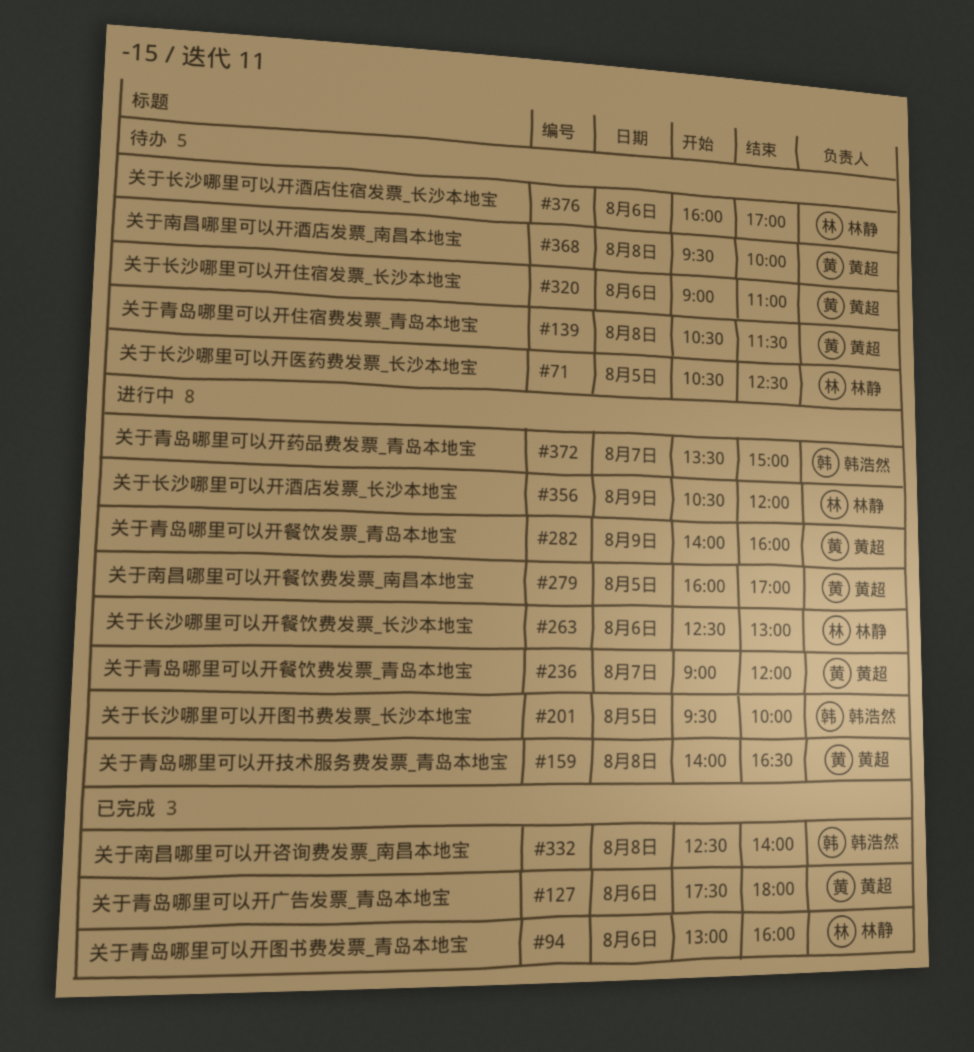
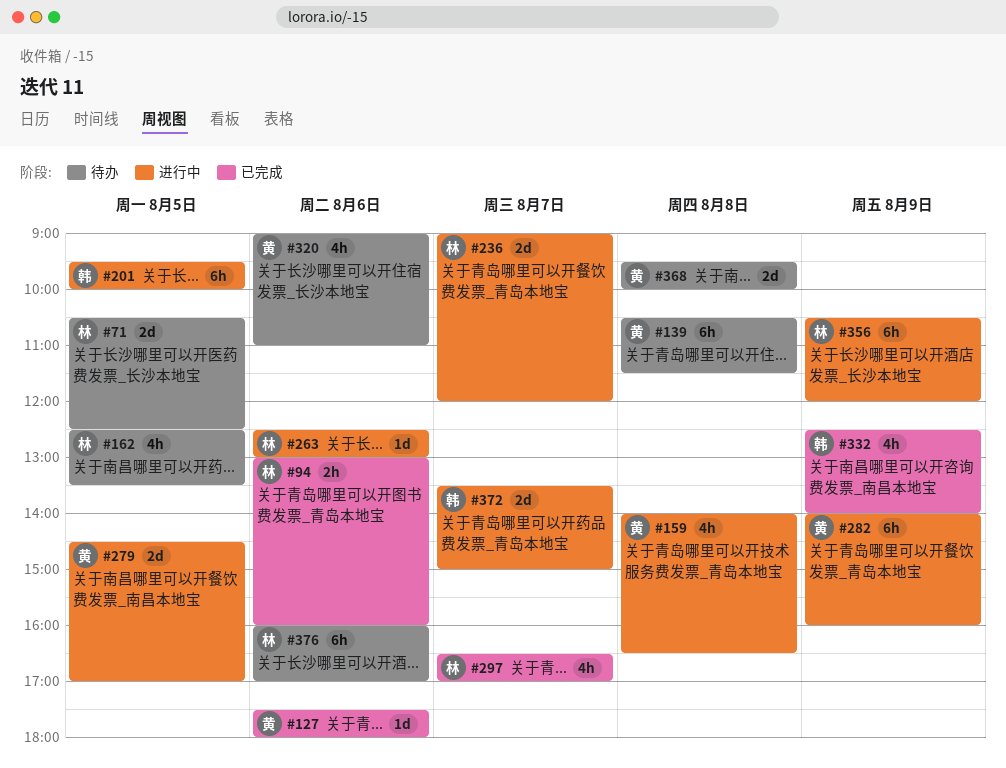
#162: none -> present
#236, owner: 黄超 -> 林静
#279, begins: 16:00 -> 14:30
#297: none -> present
#332, day: Aug 8 -> Aug 9

